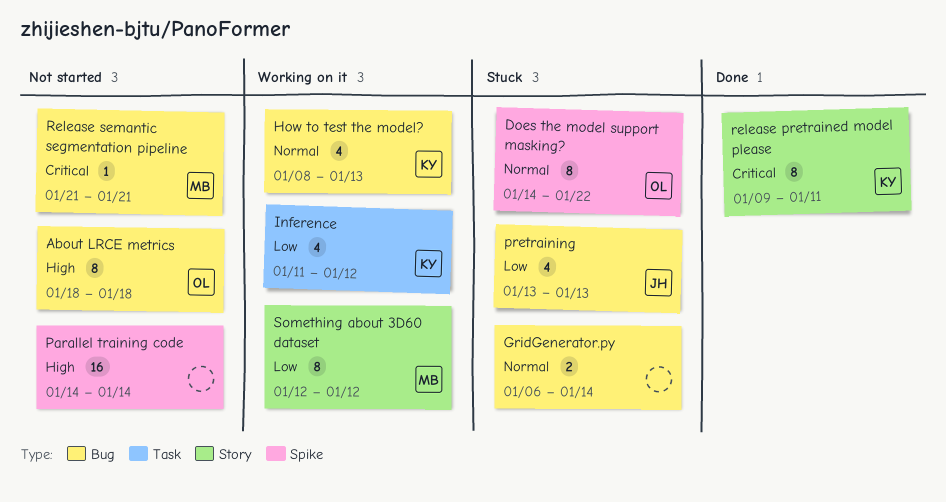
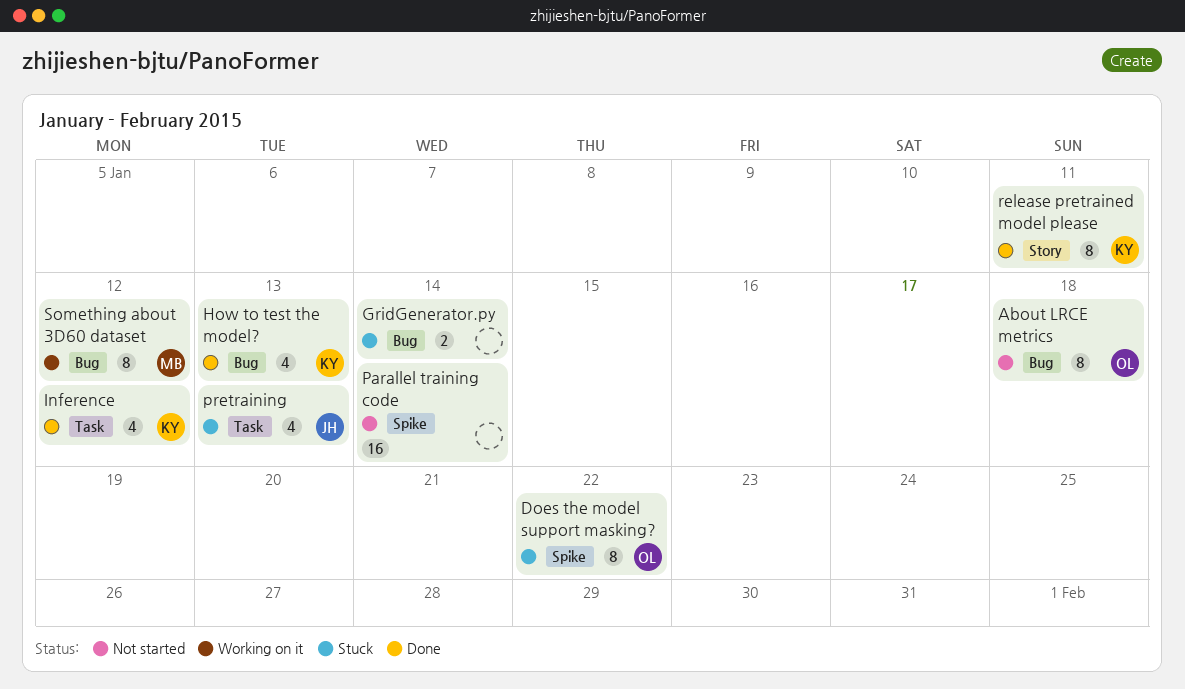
How to test the model?, status: Working on it -> Done
Inference, status: Working on it -> Done
pretraining, label: Bug -> Task
Release semantic segmentation pipeline: present -> none
Something about 3D60 dataset, label: Story -> Bug

